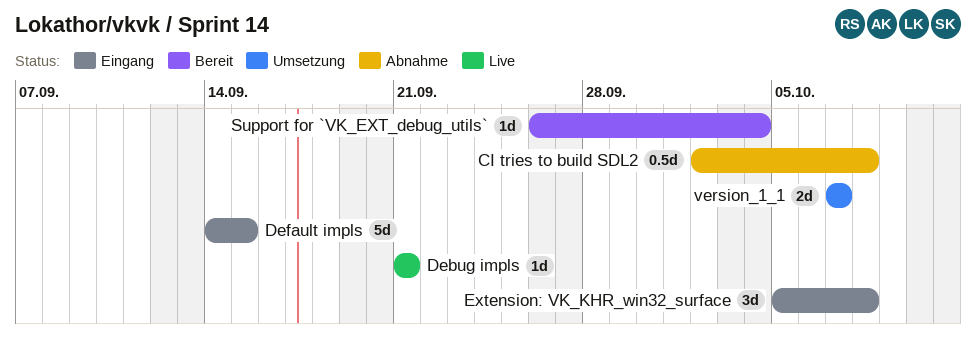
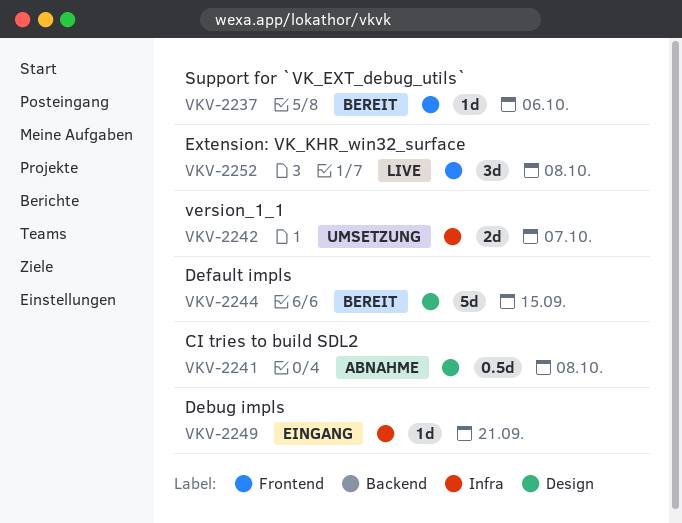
Debug impls, status: Live -> Eingang
Default impls, status: Eingang -> Bereit
Extension: VK_KHR_win32_surface, status: Eingang -> Live
Support for `VK_EXT_debug_utils`, due: Oct 4 -> Oct 6

